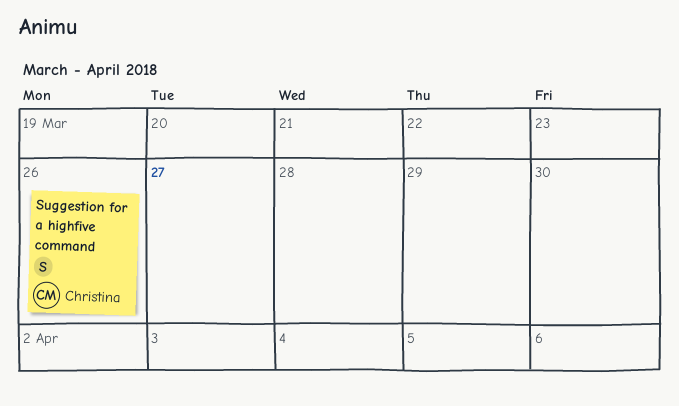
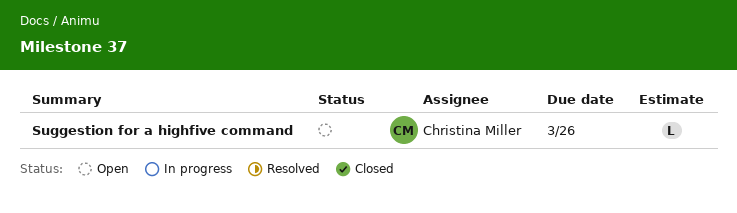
Suggestion for a highfive command, estimate: S -> L

